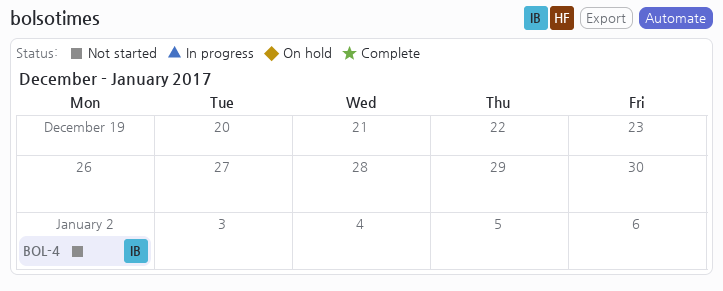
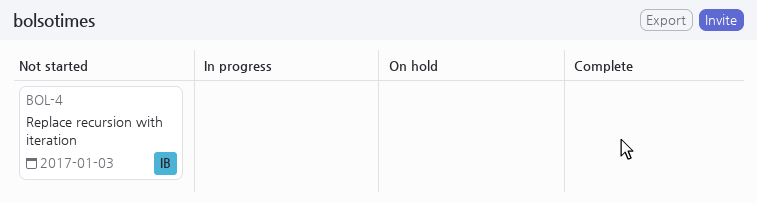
BOL-4, due: Jan 2 -> Jan 3

